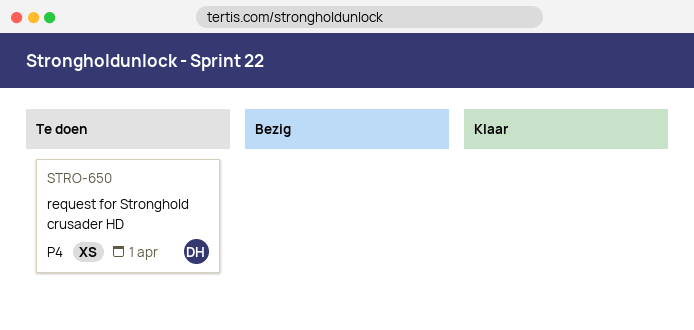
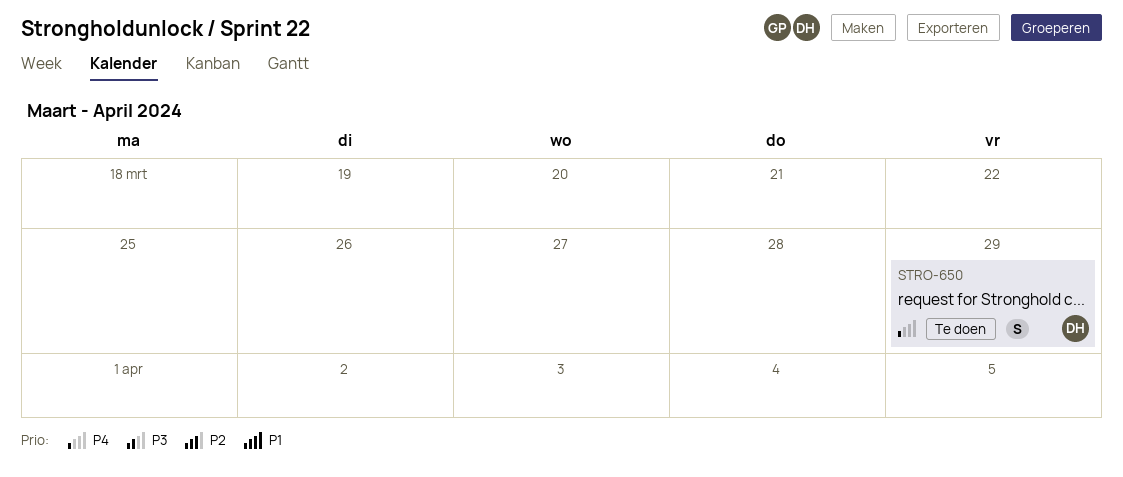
STRO-650, estimate: XS -> S
STRO-650, due: Apr 1 -> Mar 29

